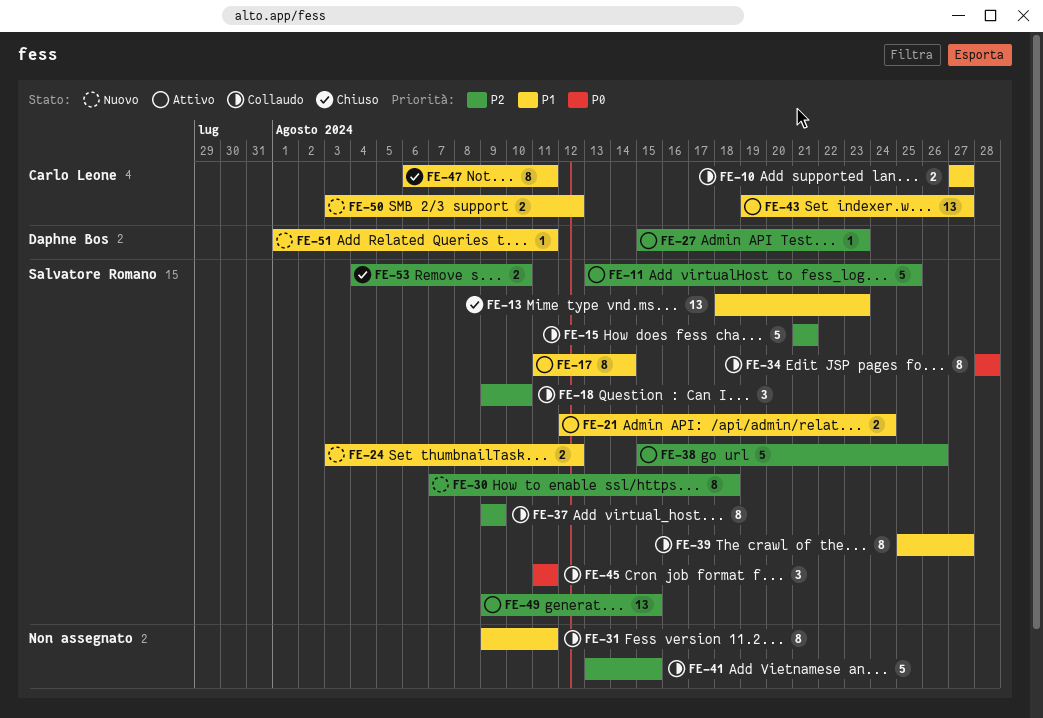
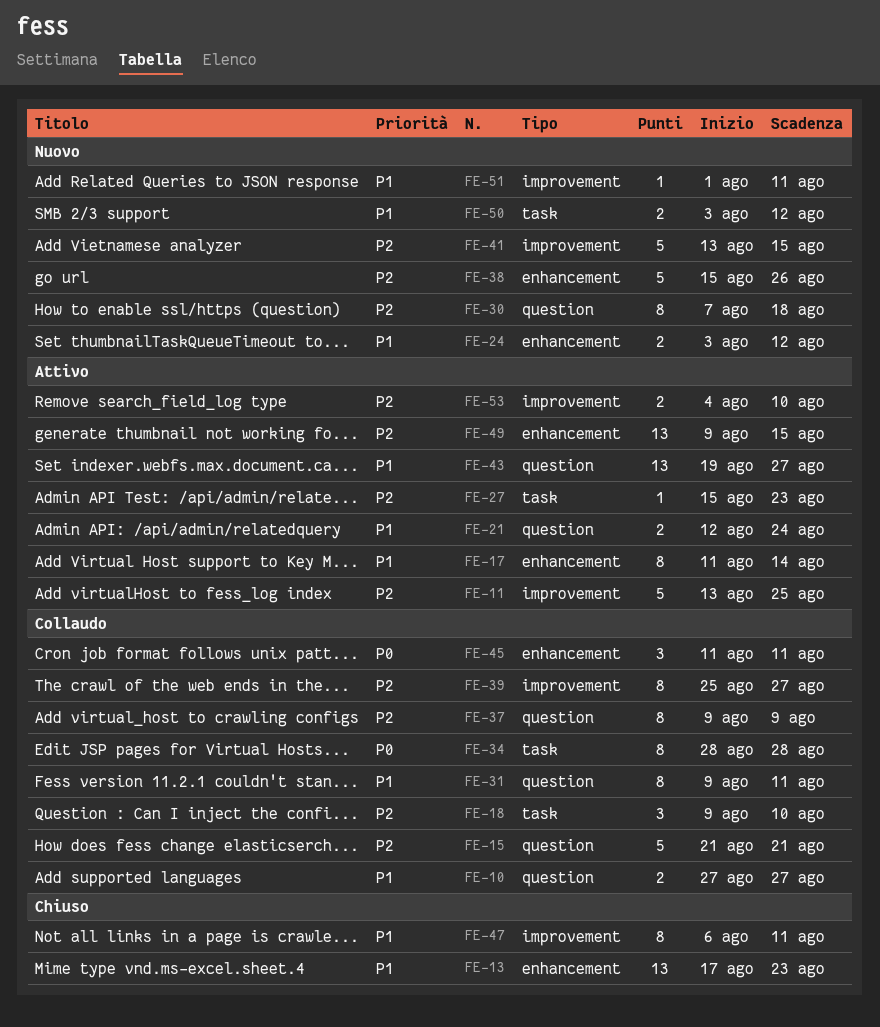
FE-13, start: Aug 18 -> Aug 17
FE-38, status: Attivo -> Nuovo
FE-39, priority: P1 -> P2
FE-41, status: Collaudo -> Nuovo
FE-53, status: Chiuso -> Attivo

